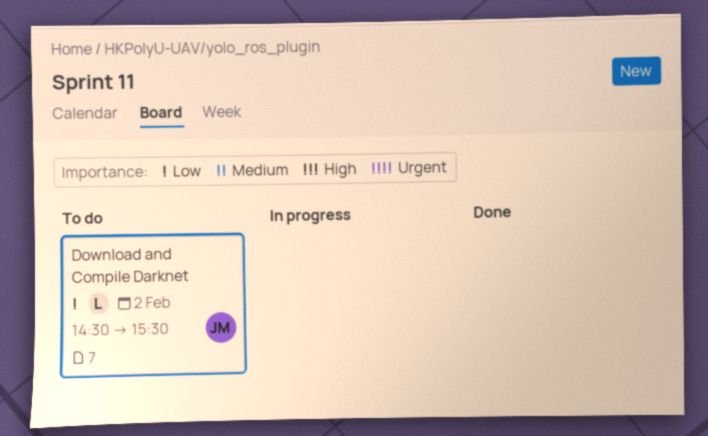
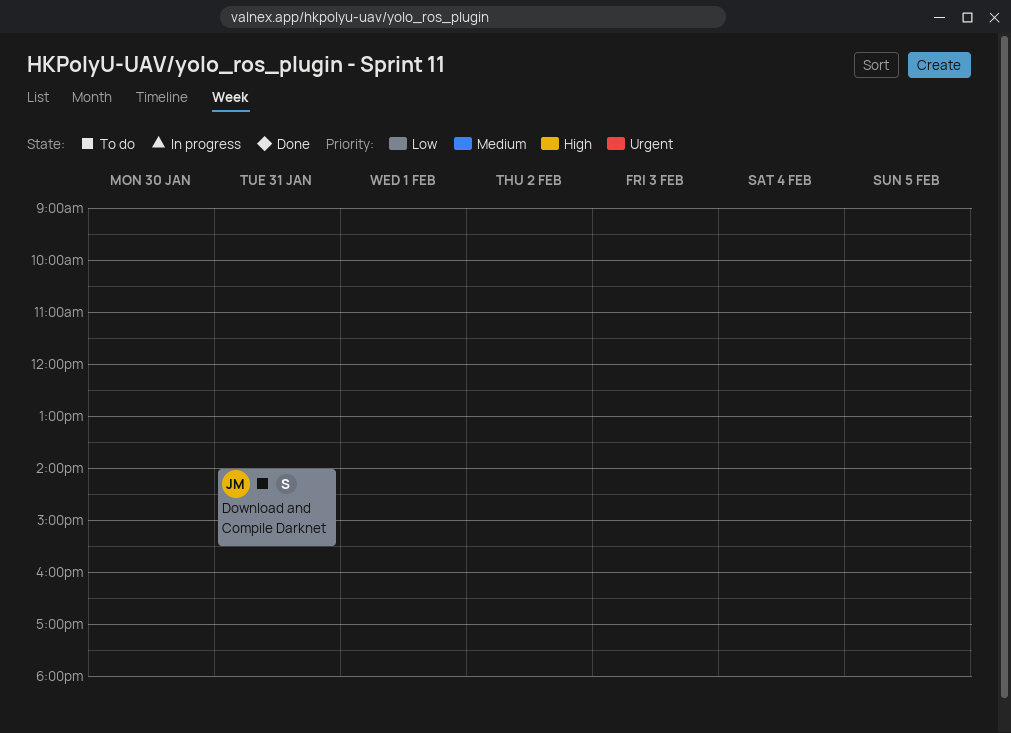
Download and Compile Darknet, estimate: L -> S
Download and Compile Darknet, day: Feb 2 -> Jan 31
Download and Compile Darknet, begins: 14:30 -> 14:00

